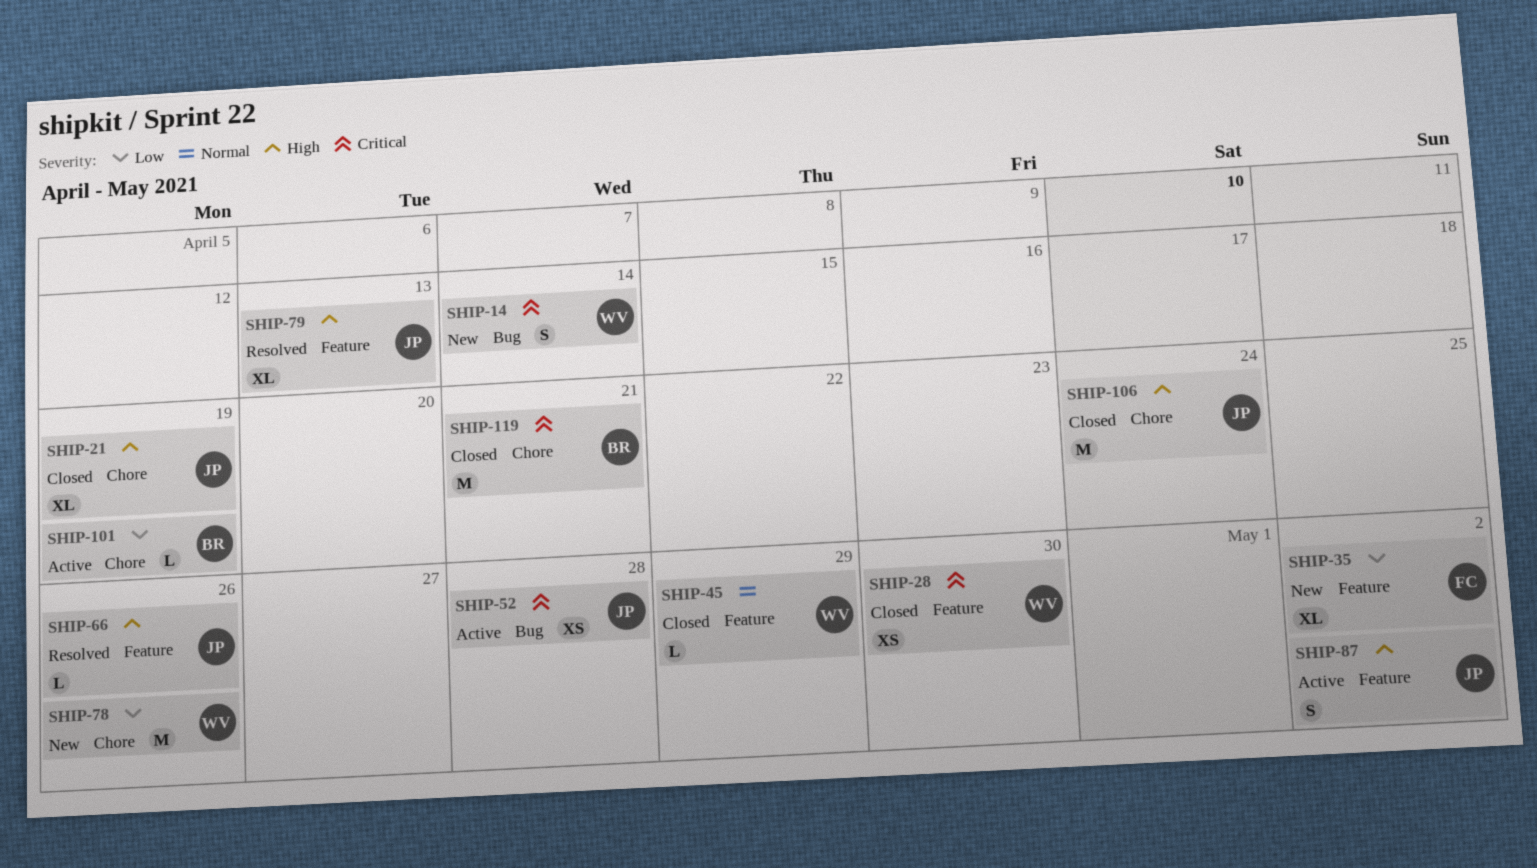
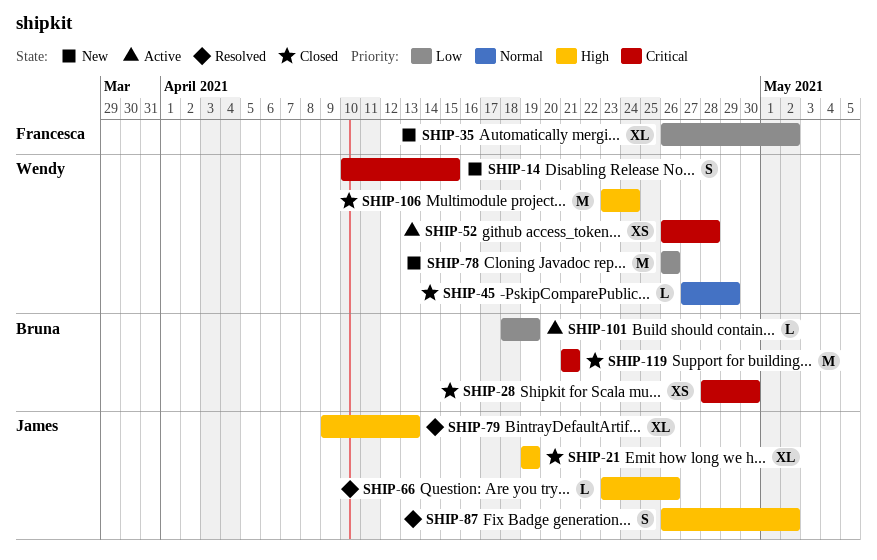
SHIP-14, due: Apr 14 -> Apr 15
SHIP-28, owner: Wendy -> Bruna
SHIP-52, owner: James -> Wendy
SHIP-87, status: Active -> Resolved
SHIP-106, owner: James -> Wendy

